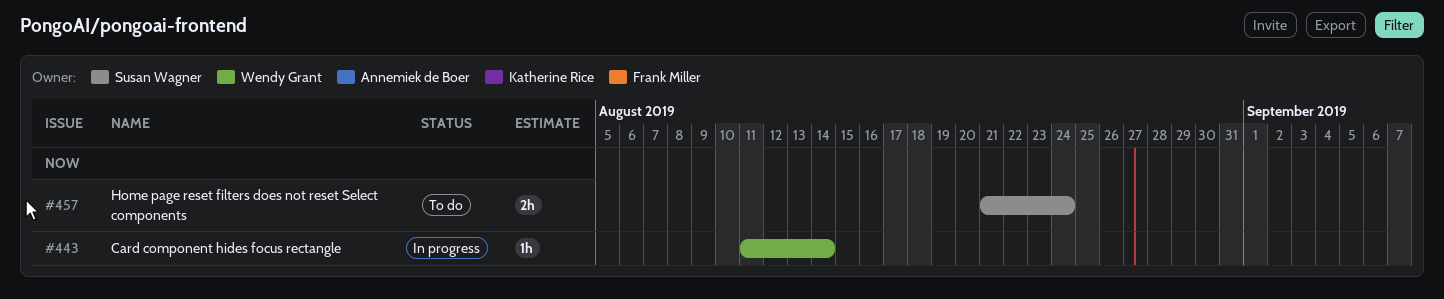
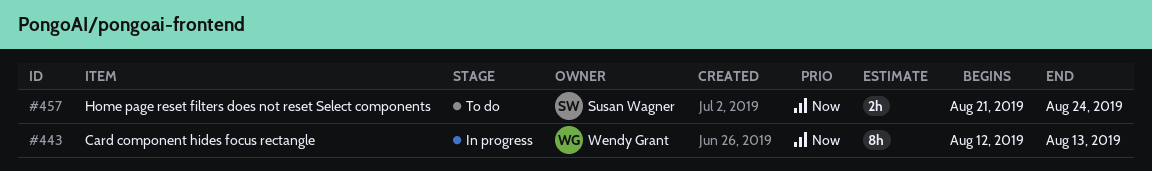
#443, estimate: 1h -> 8h
#443, start: Aug 11 -> Aug 12
#443, due: Aug 14 -> Aug 13

